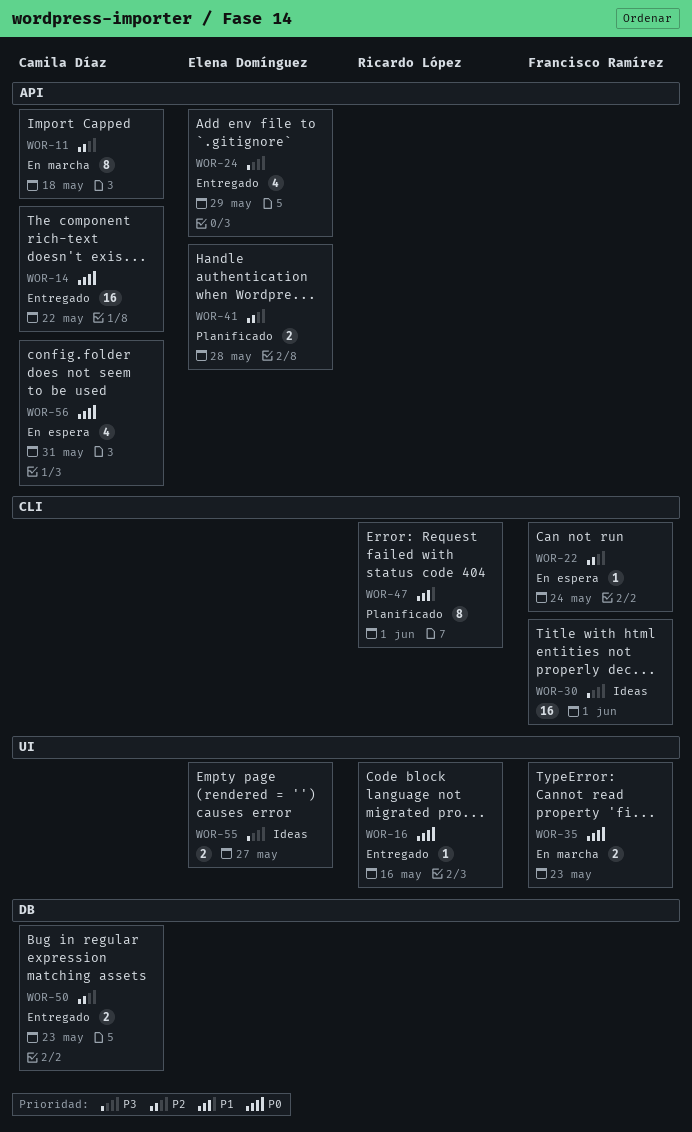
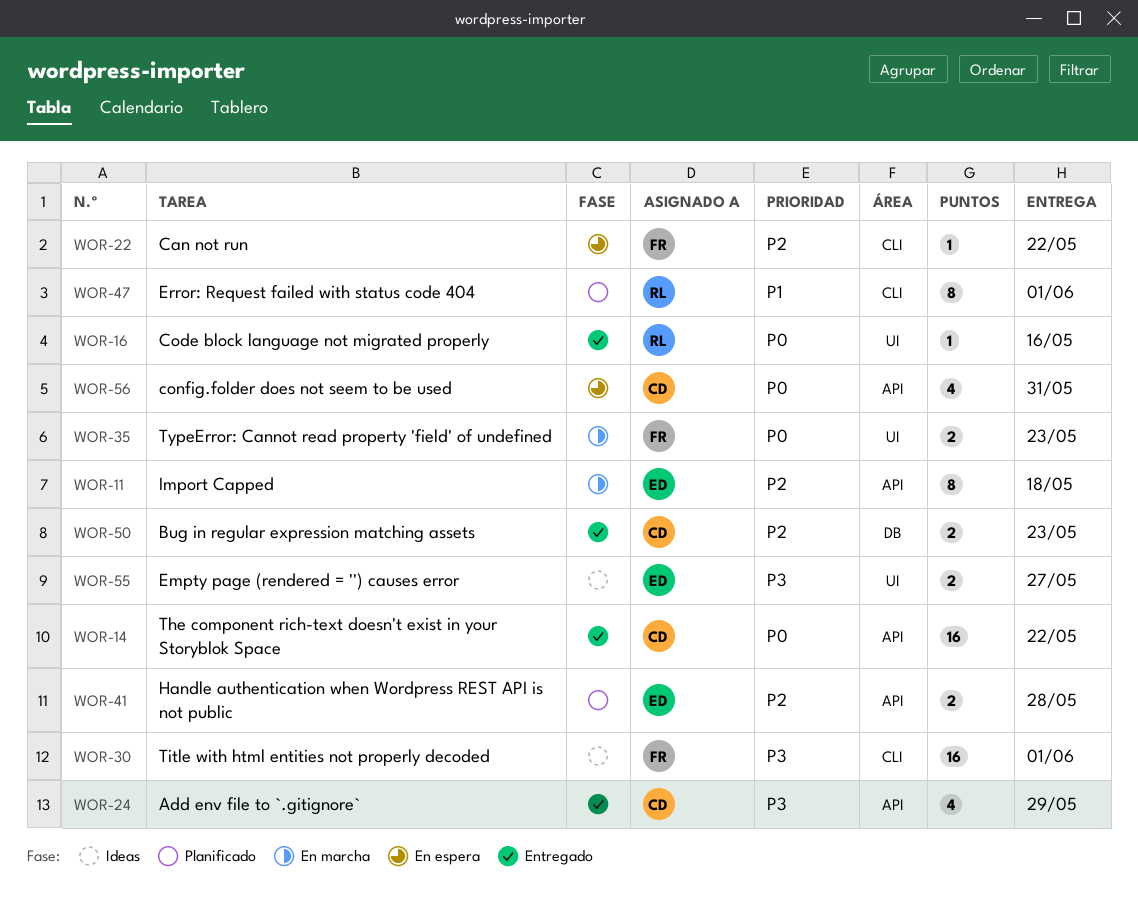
WOR-11, owner: Camila Díaz -> Elena Domínguez
WOR-22, due: May 24 -> May 22
WOR-24, owner: Elena Domínguez -> Camila Díaz

